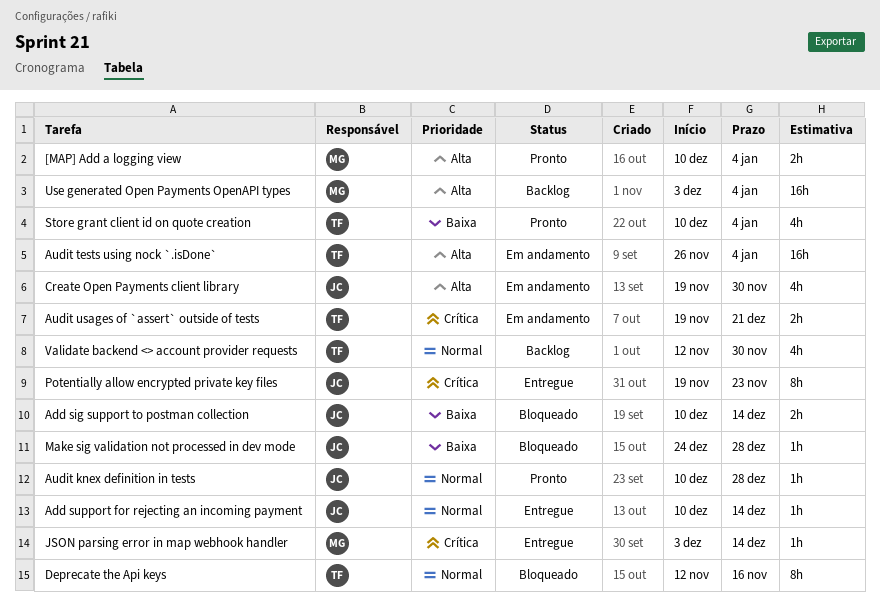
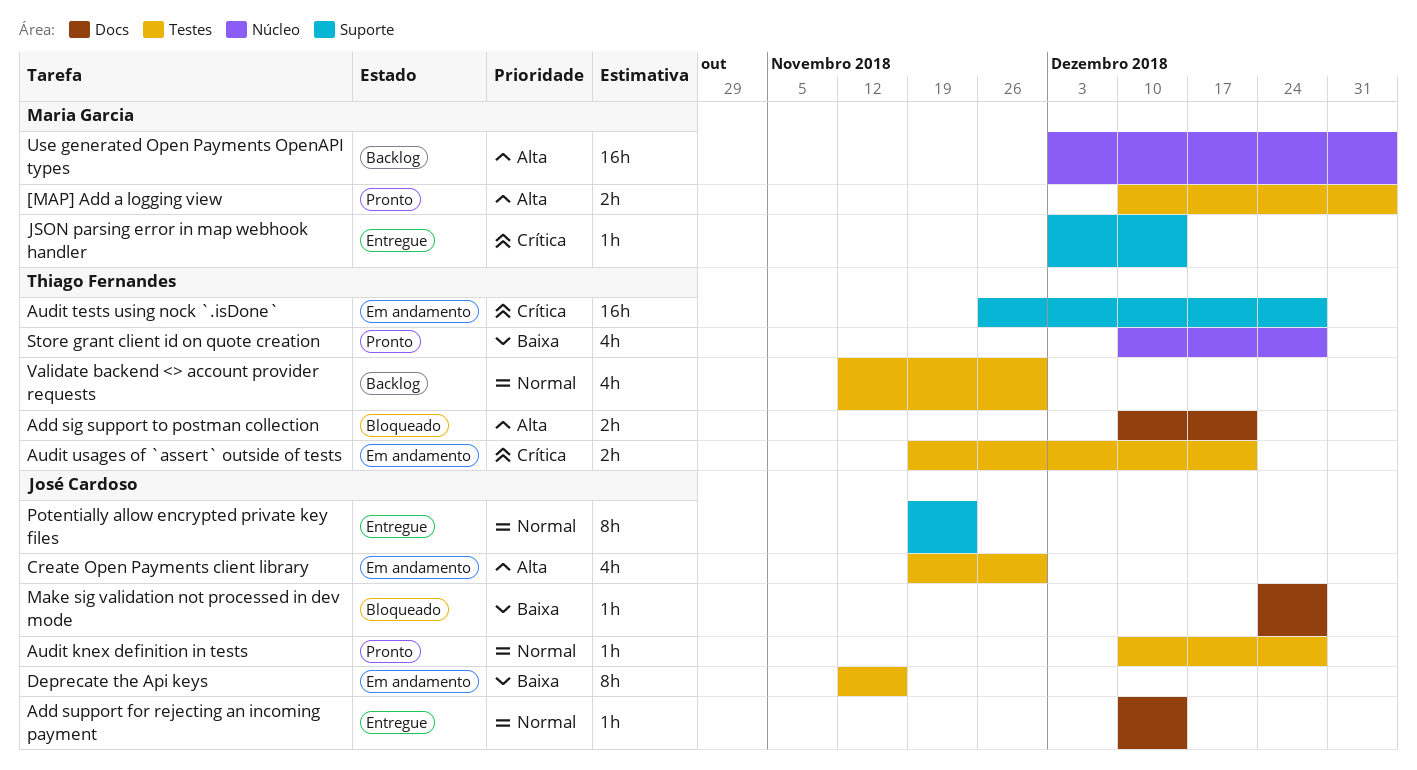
Add sig support to postman collection, owner: José Cardoso -> Thiago Fernandes
Add sig support to postman collection, priority: Baixa -> Alta
Add sig support to postman collection, due: Dec 14 -> Dec 21
Audit tests using nock `.isDone`, priority: Alta -> Crítica
Audit tests using nock `.isDone`, due: Jan 4 -> Dec 28
Deprecate the Api keys, status: Bloqueado -> Em andamento
Deprecate the Api keys, owner: Thiago Fernandes -> José Cardoso
Deprecate the Api keys, priority: Normal -> Baixa
Potentially allow encrypted private key files, priority: Crítica -> Normal
Store grant client id on quote creation, due: Jan 4 -> Dec 28

